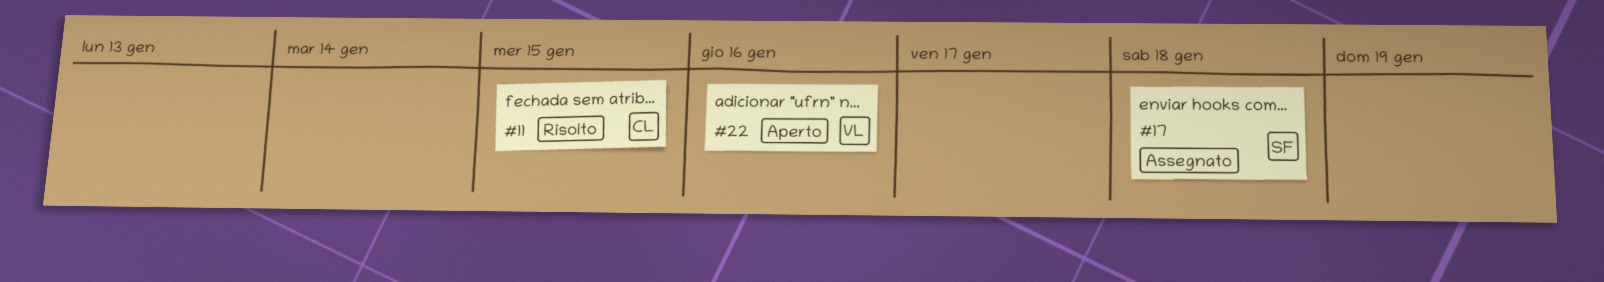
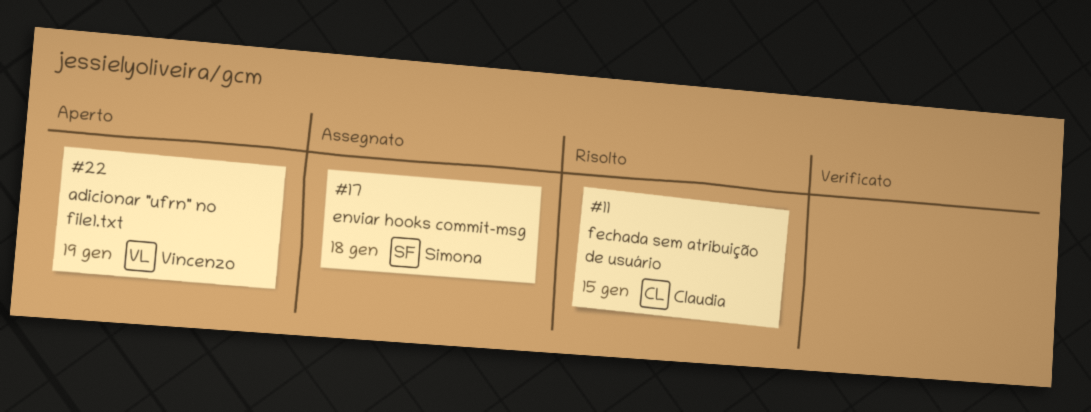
#22, due: Jan 16 -> Jan 19

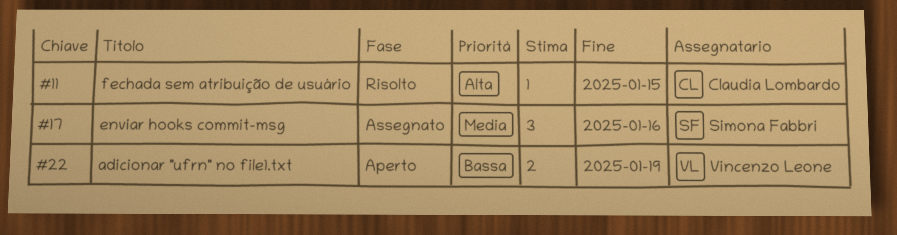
#17, due: Jan 18 -> Jan 16

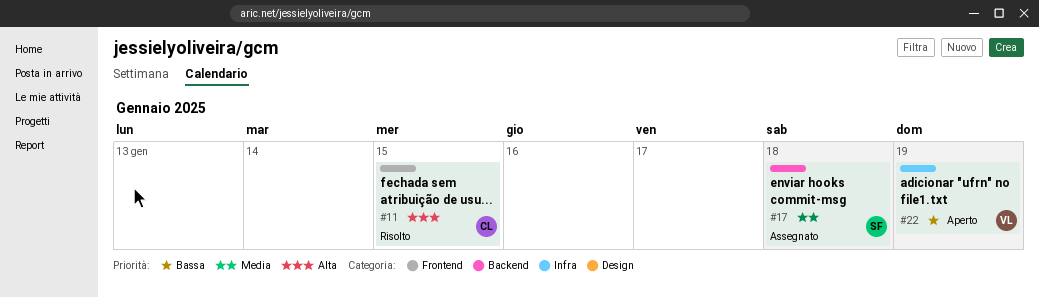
#17, due: Jan 16 -> Jan 18

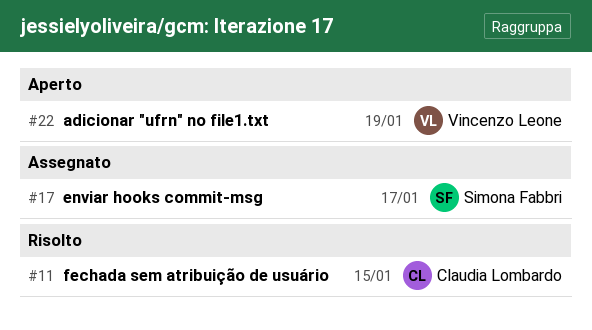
#17, due: Jan 18 -> Jan 17

